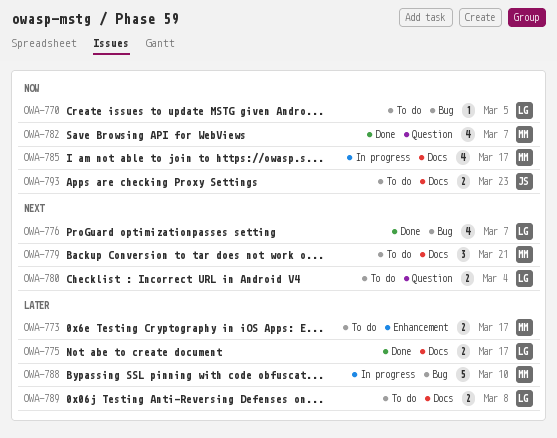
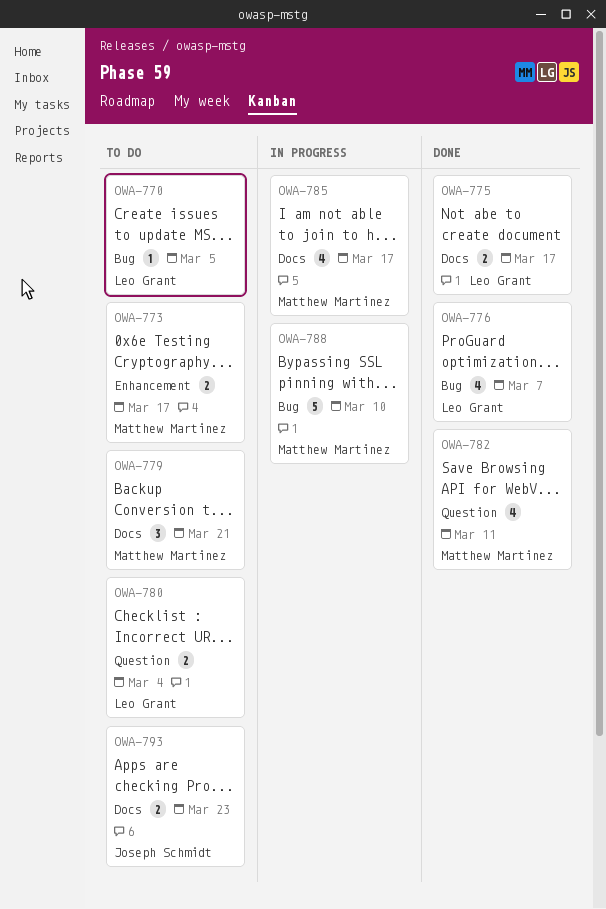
OWA-782, due: Mar 7 -> Mar 11
OWA-789: present -> none

